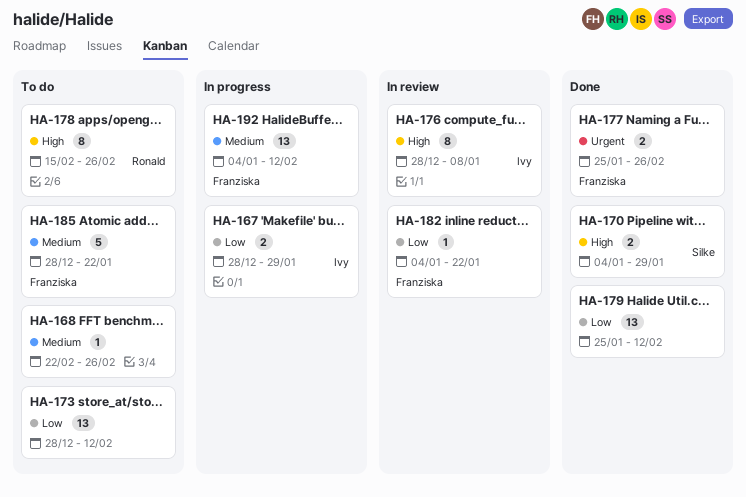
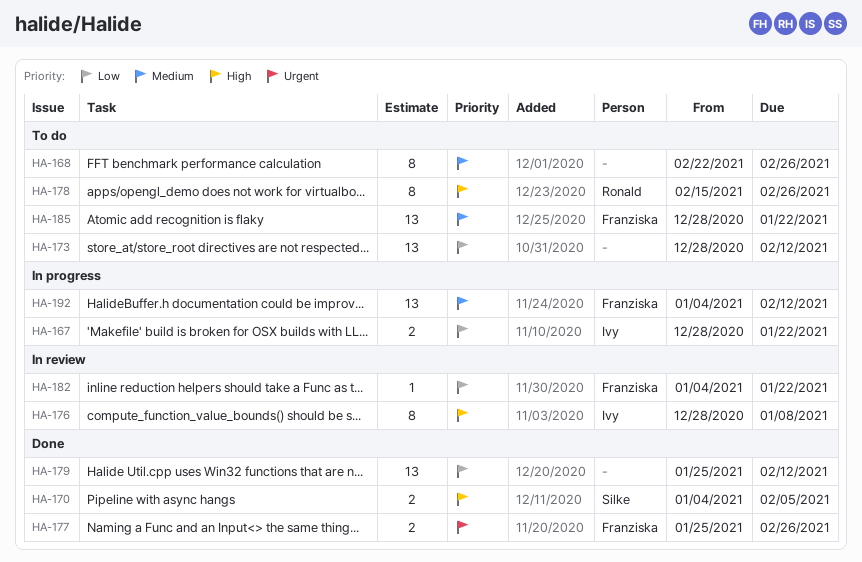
HA-167, due: Jan 29 -> Jan 22
HA-168, estimate: 1 -> 8
HA-170, due: Jan 29 -> Feb 5
HA-185, estimate: 5 -> 13

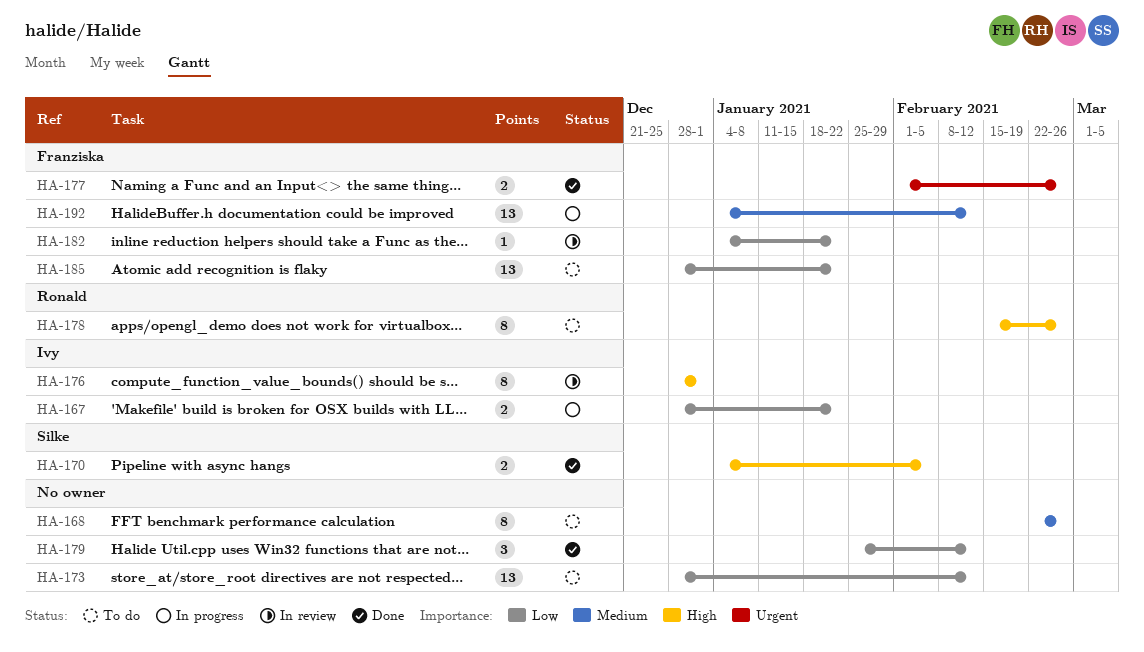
HA-176, due: Jan 8 -> Jan 1
HA-177, start: Jan 25 -> Feb 1
HA-179, estimate: 13 -> 3
HA-185, priority: Medium -> Low

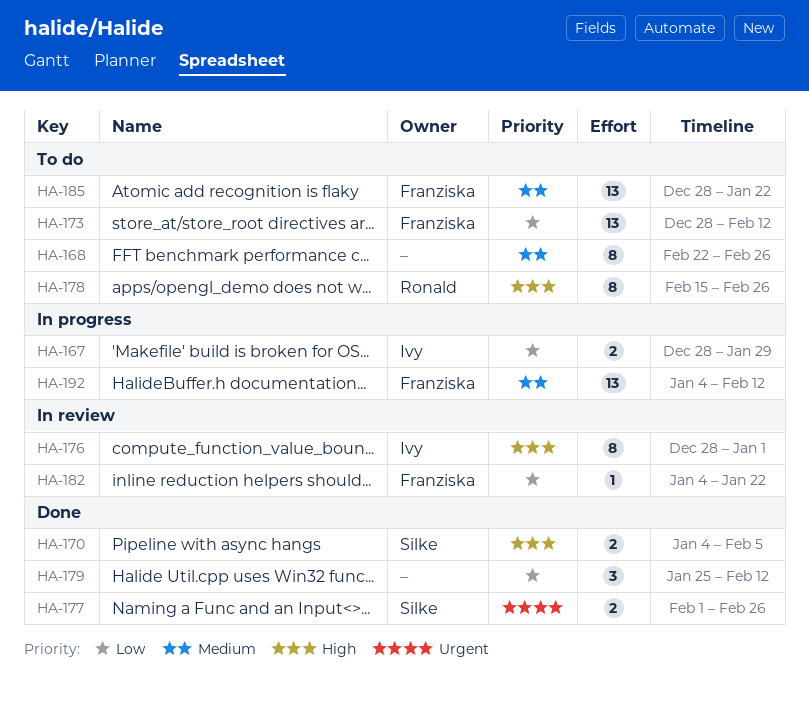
HA-167, due: Jan 22 -> Jan 29
HA-173, owner: none -> Franziska
HA-177, owner: Franziska -> Silke
HA-185, priority: Low -> Medium

